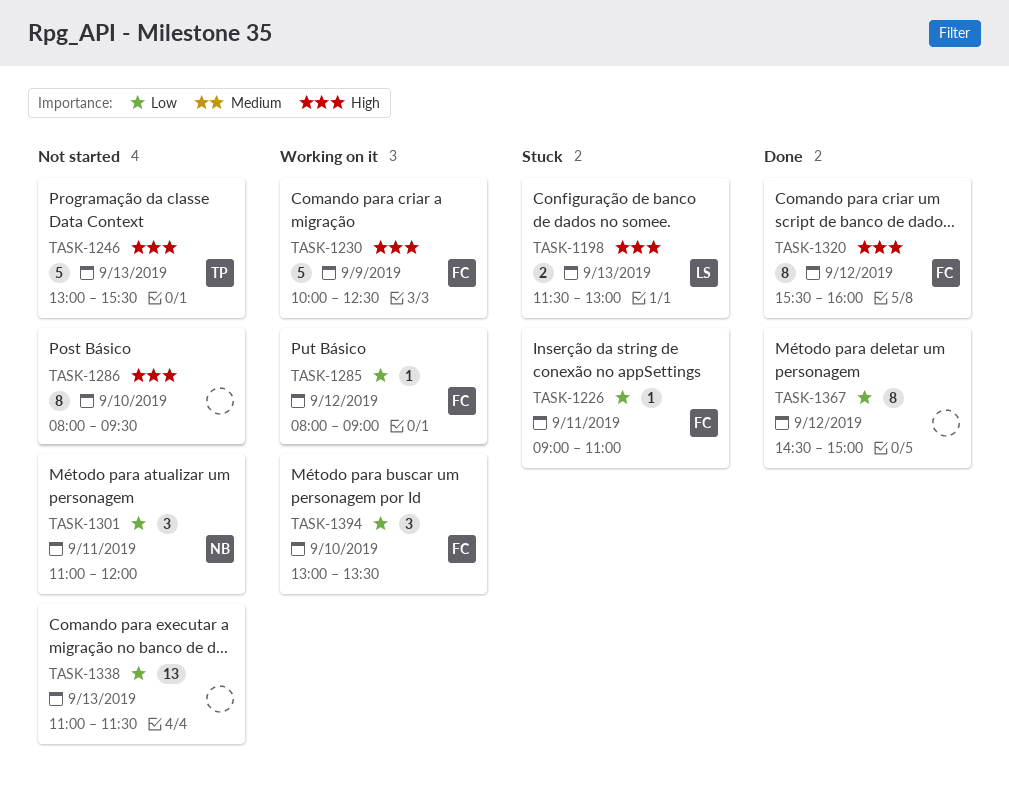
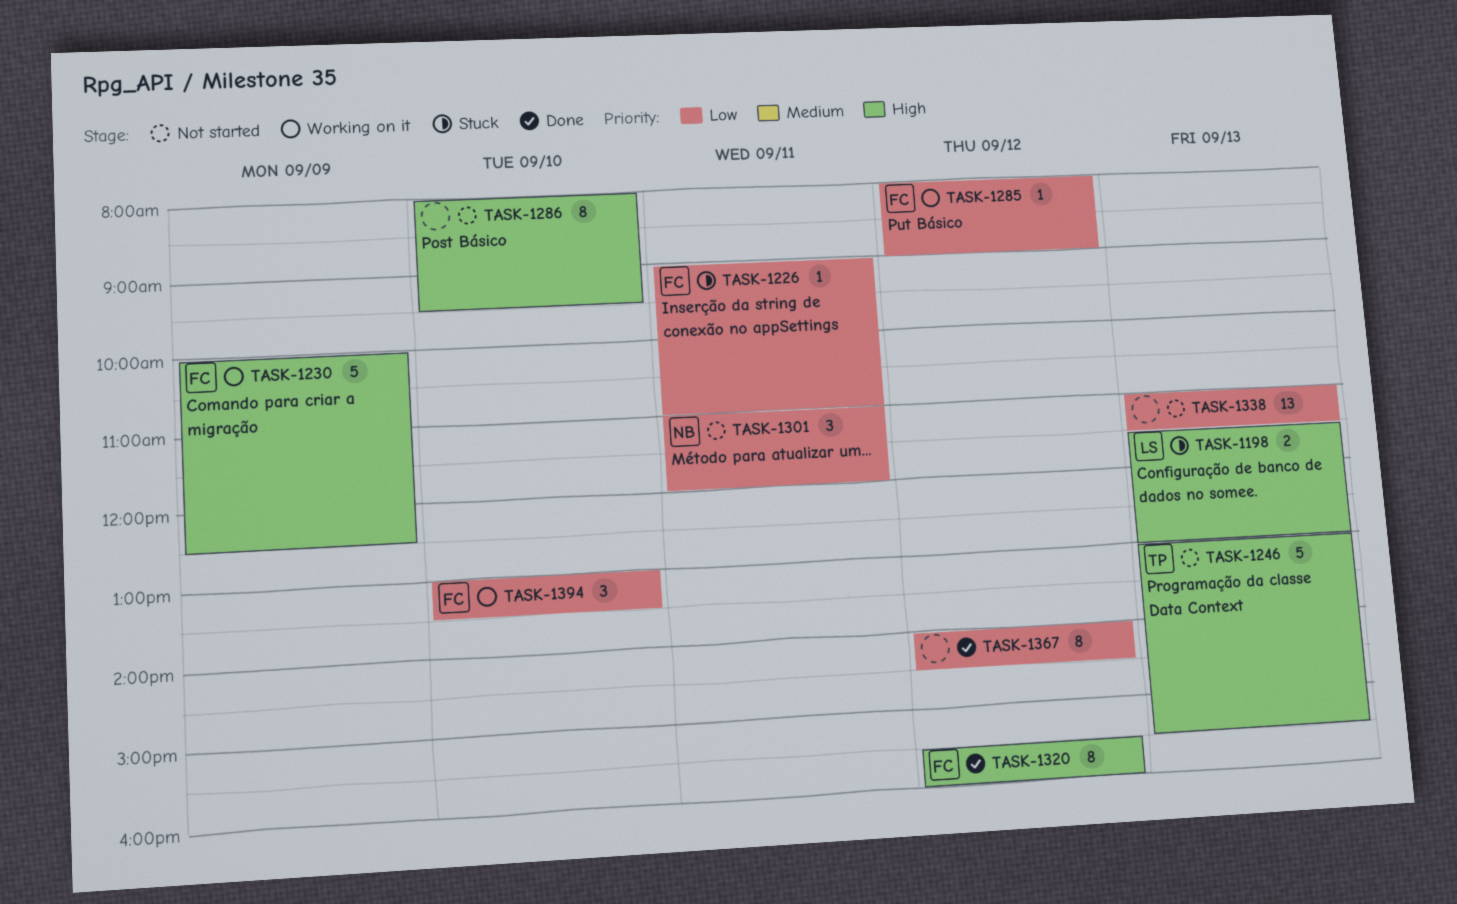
TASK-1367, begins: 14:30 -> 14:00
TASK-1367, ends: 15:00 -> 14:30

